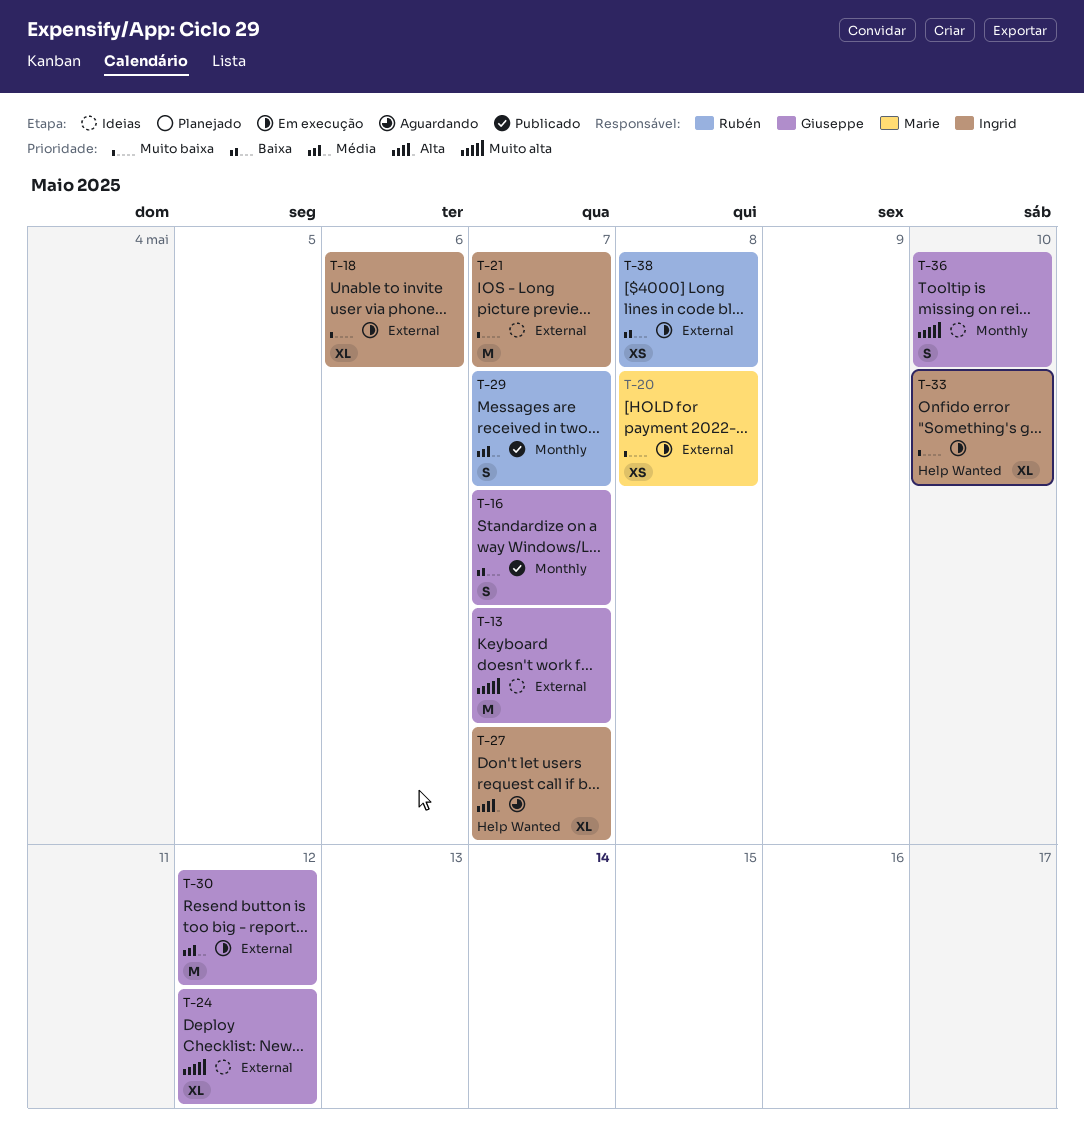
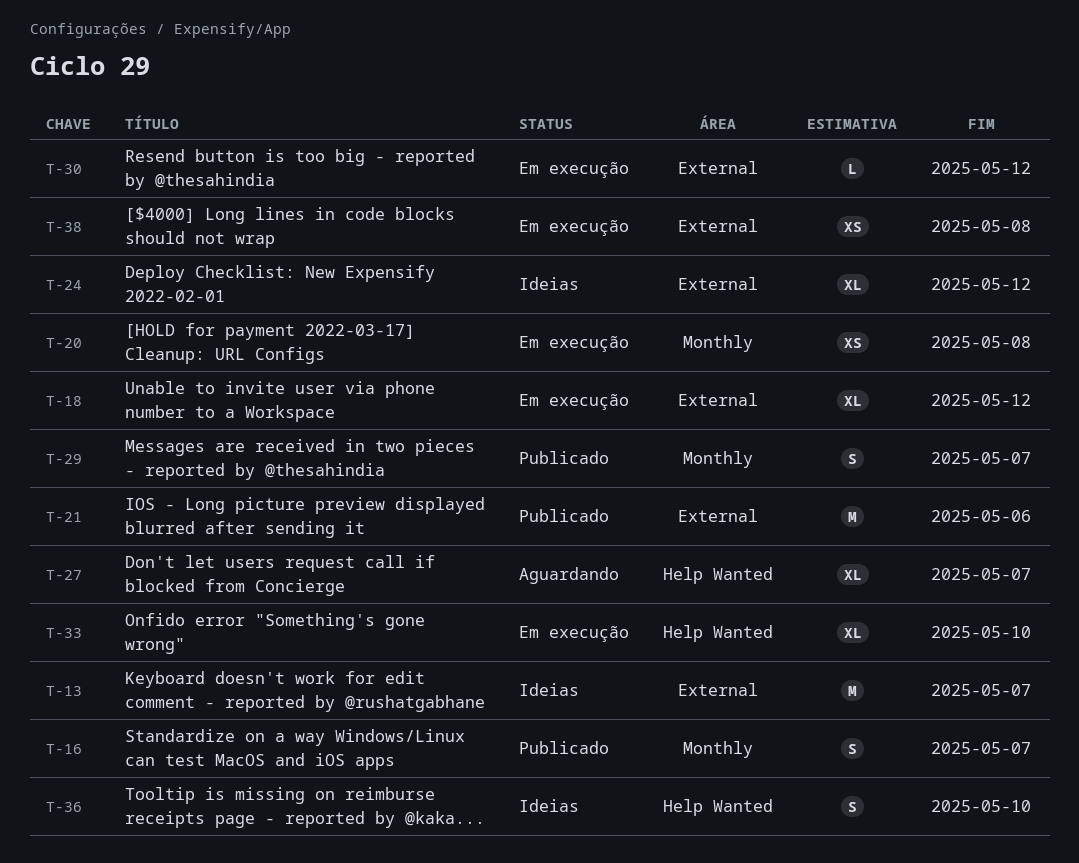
T-18, due: May 6 -> May 12
T-20, label: External -> Monthly
T-21, status: Ideias -> Publicado
T-21, due: May 7 -> May 6
T-30, estimate: M -> L
T-36, label: Monthly -> Help Wanted

